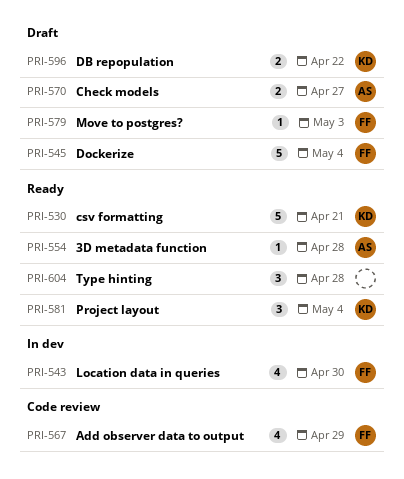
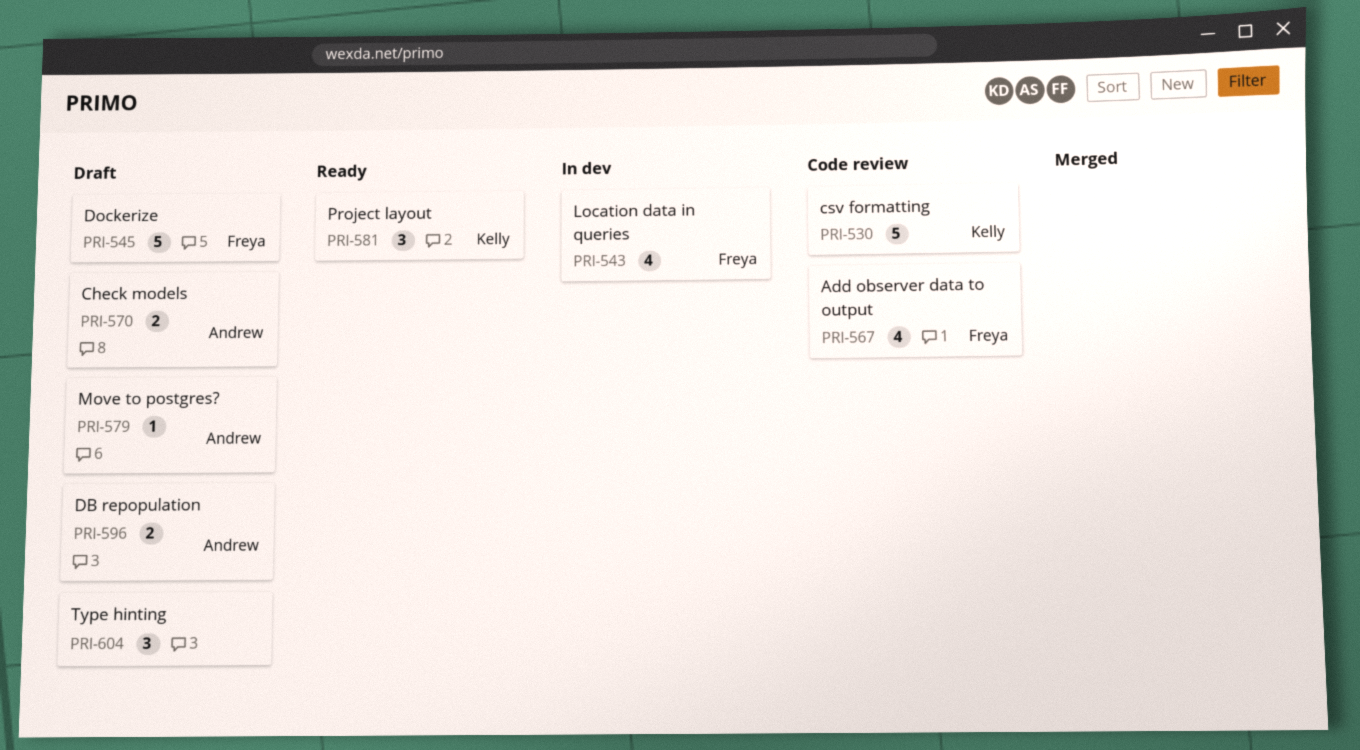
PRI-530, status: Ready -> Code review
PRI-554: present -> none
PRI-579, owner: Freya -> Andrew
PRI-596, owner: Kelly -> Andrew
PRI-604, status: Ready -> Draft

